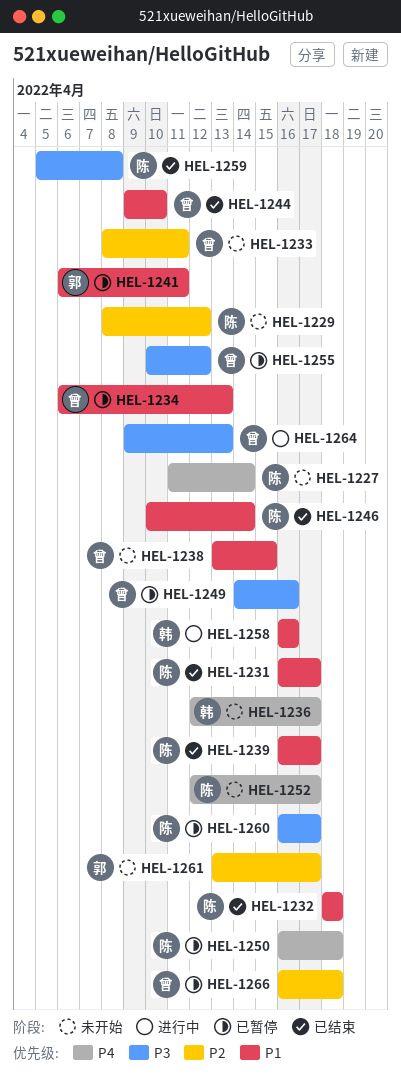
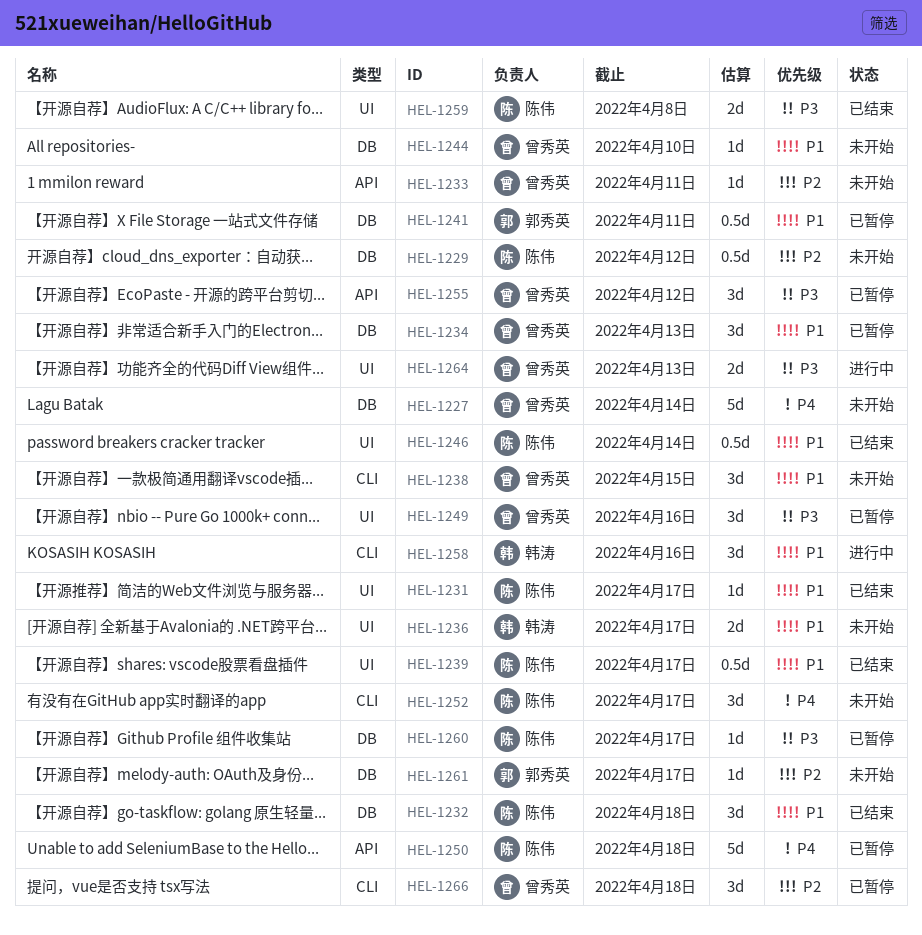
HEL-1227, owner: 陈伟 -> 曾秀英
HEL-1236, priority: P4 -> P1
HEL-1244, status: 已结束 -> 未开始

